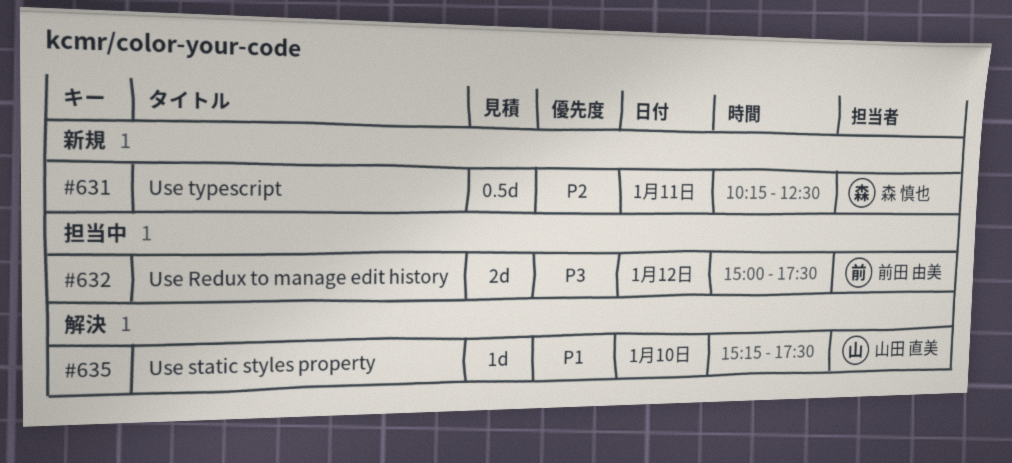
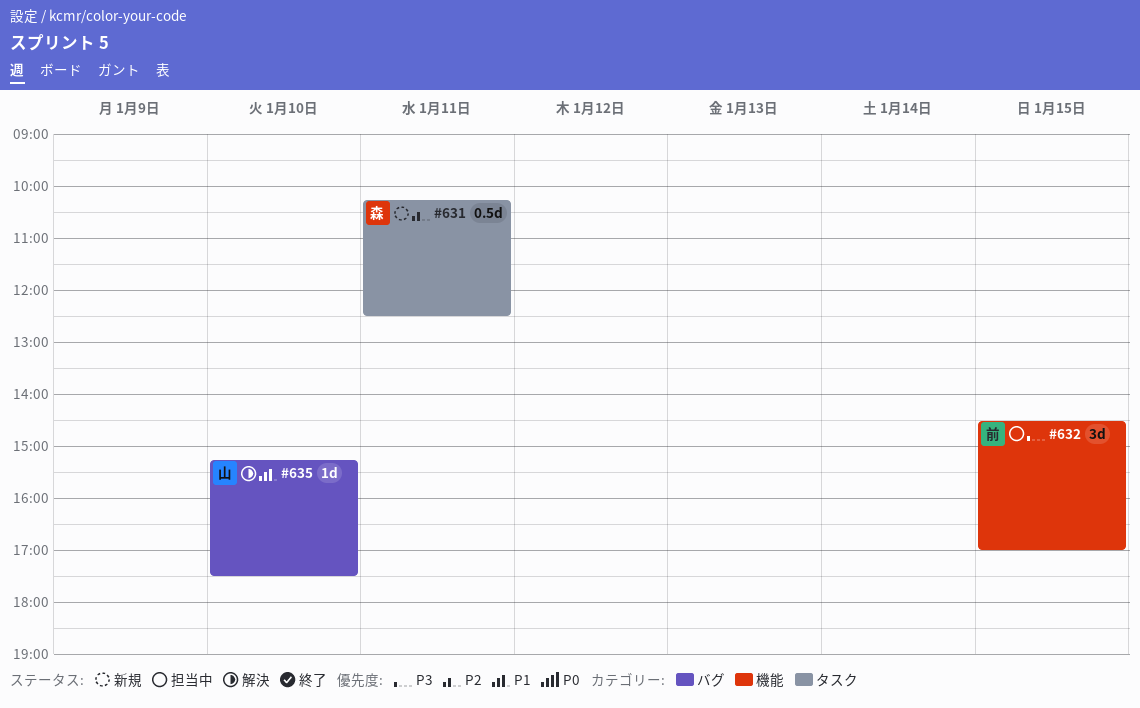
#632, estimate: 2d -> 3d
#632, day: Jan 12 -> Jan 15
#632, begins: 15:00 -> 14:30
#632, ends: 17:30 -> 17:00

